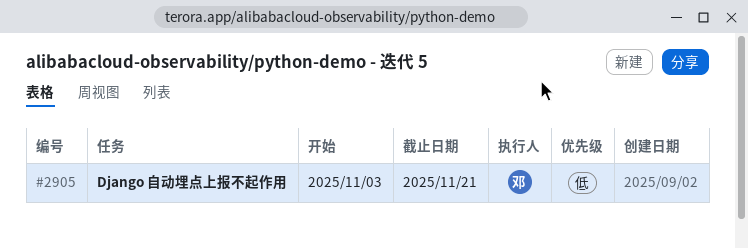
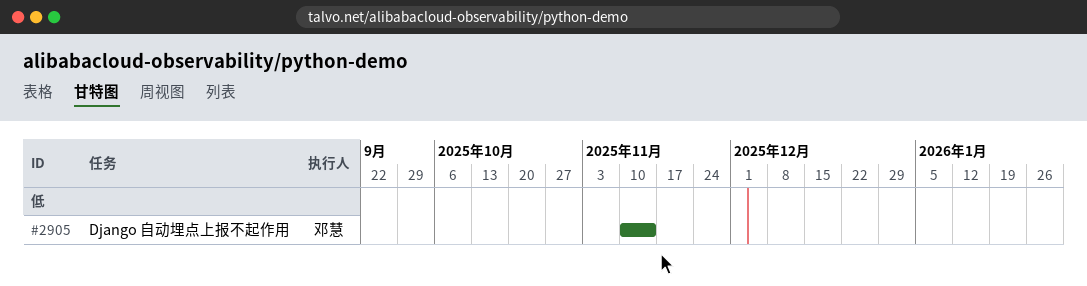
#2905, start: Nov 3 -> Nov 10
#2905, due: Nov 21 -> Nov 14

